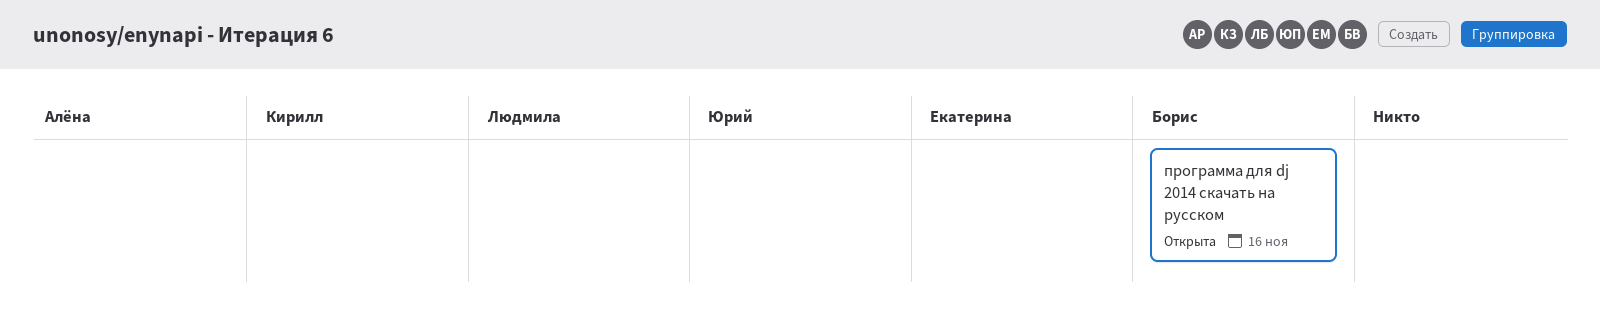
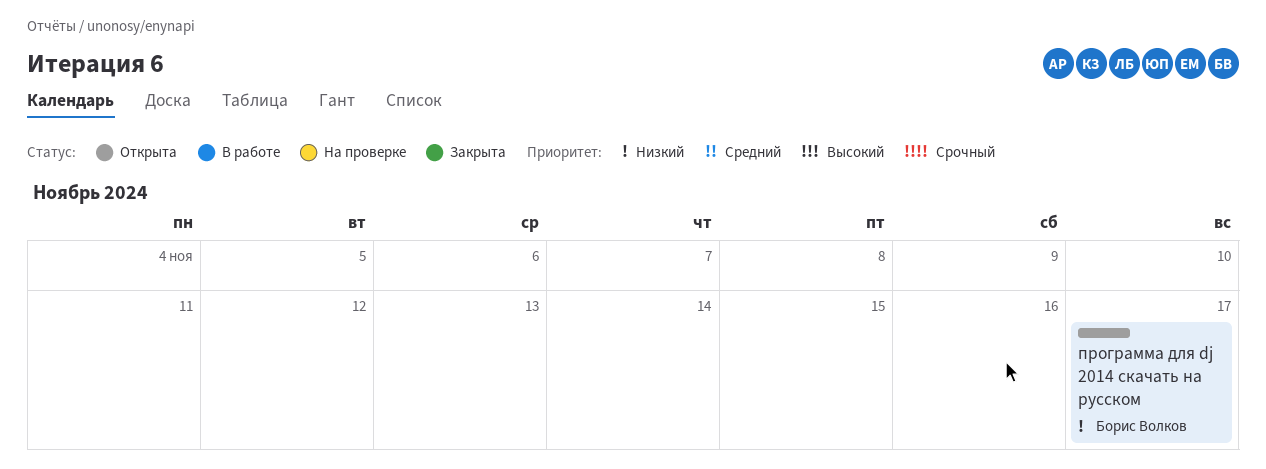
программа для dj 2014 скачать на русском, due: Nov 16 -> Nov 17

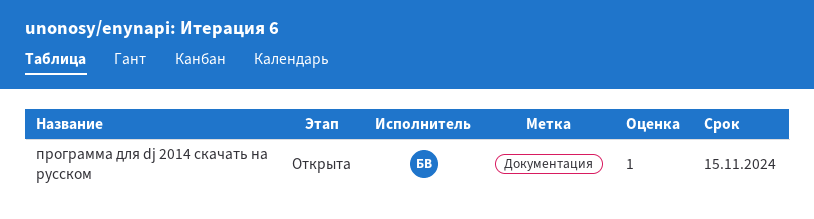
программа для dj 2014 скачать на русском, due: Nov 17 -> Nov 15

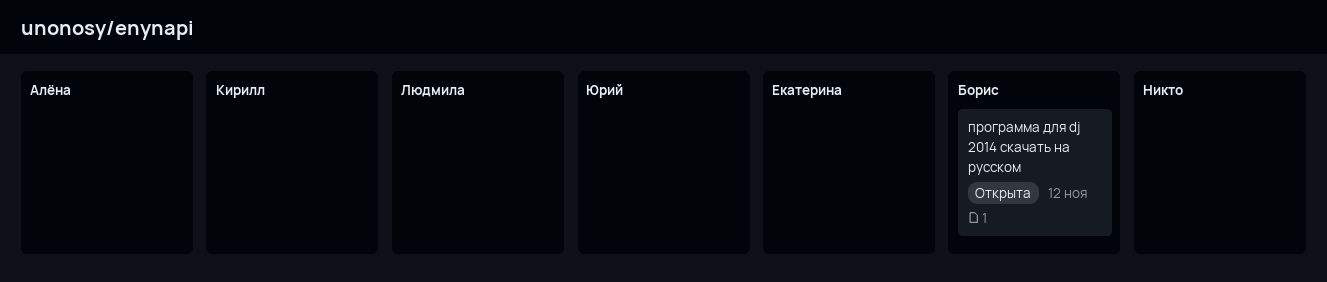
программа для dj 2014 скачать на русском, due: Nov 15 -> Nov 12

